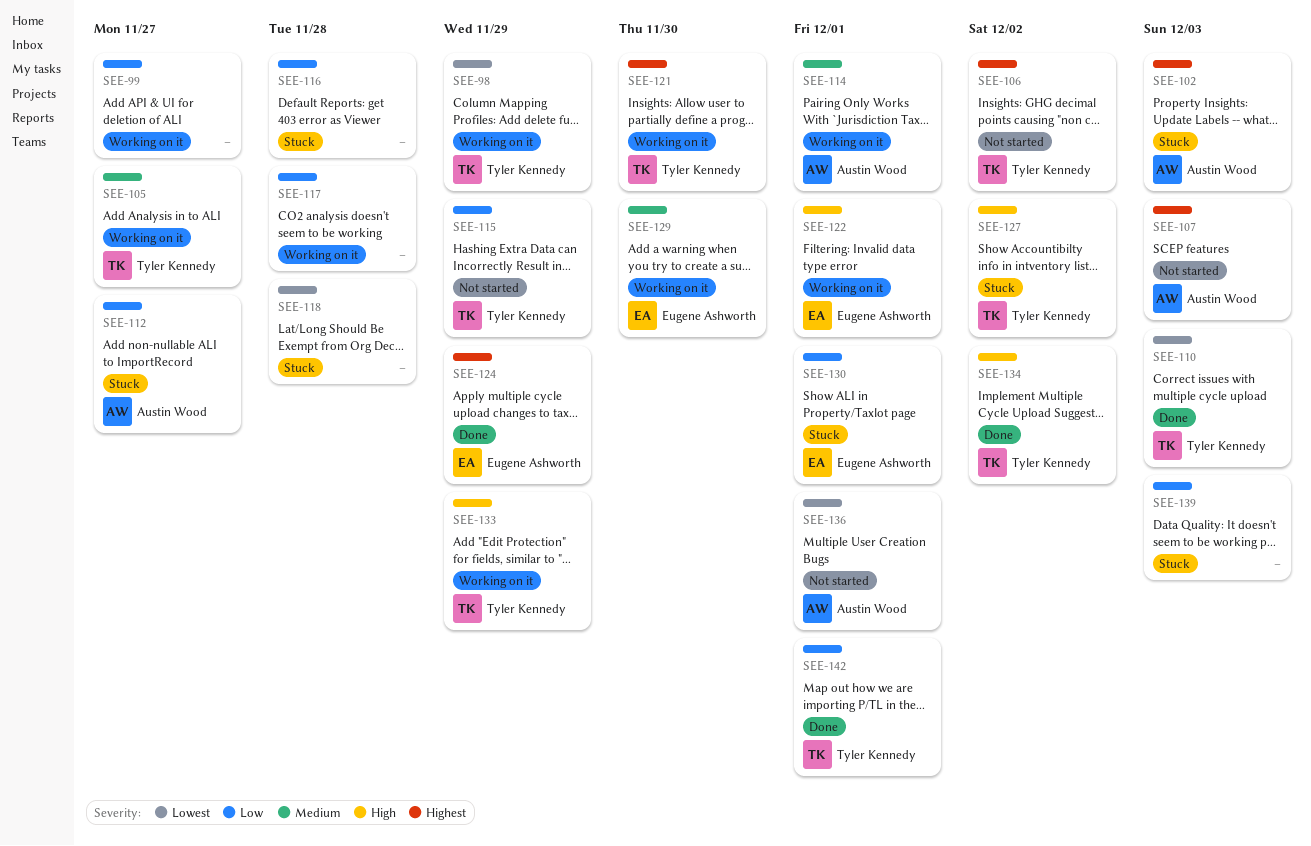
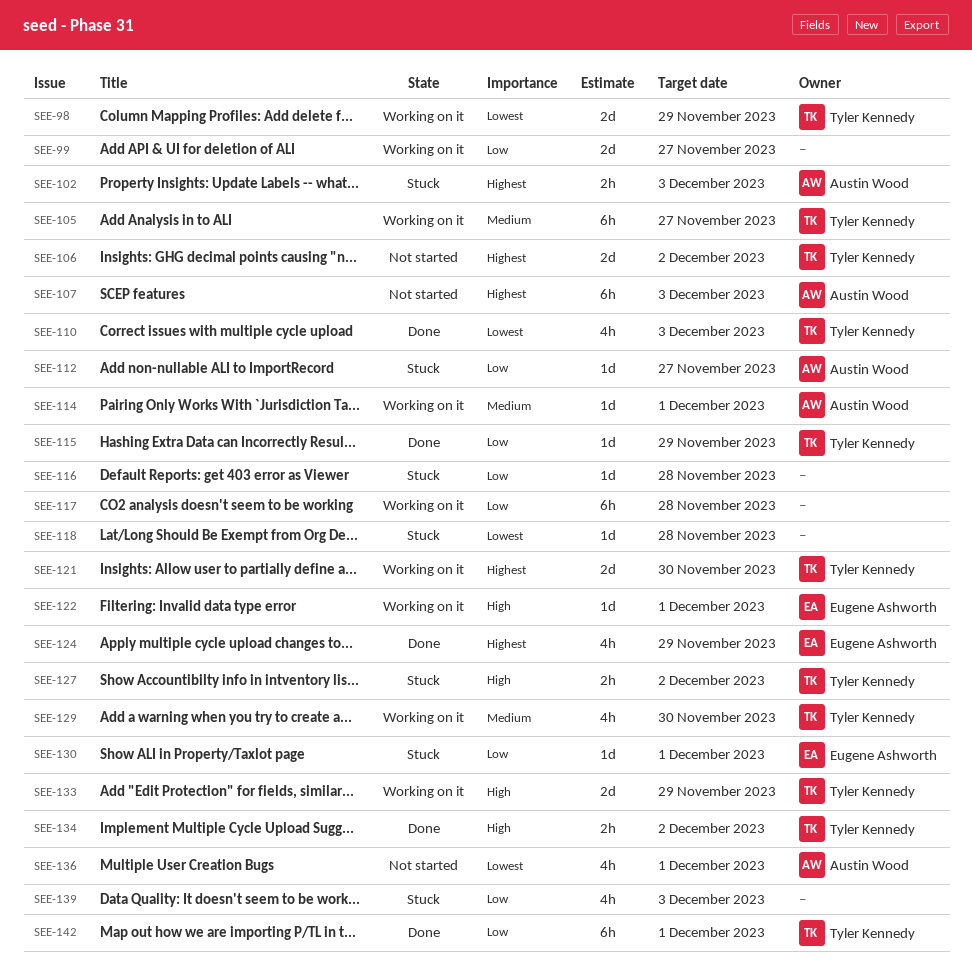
SEE-115, status: Not started -> Done
SEE-129, owner: Eugene Ashworth -> Tyler Kennedy

